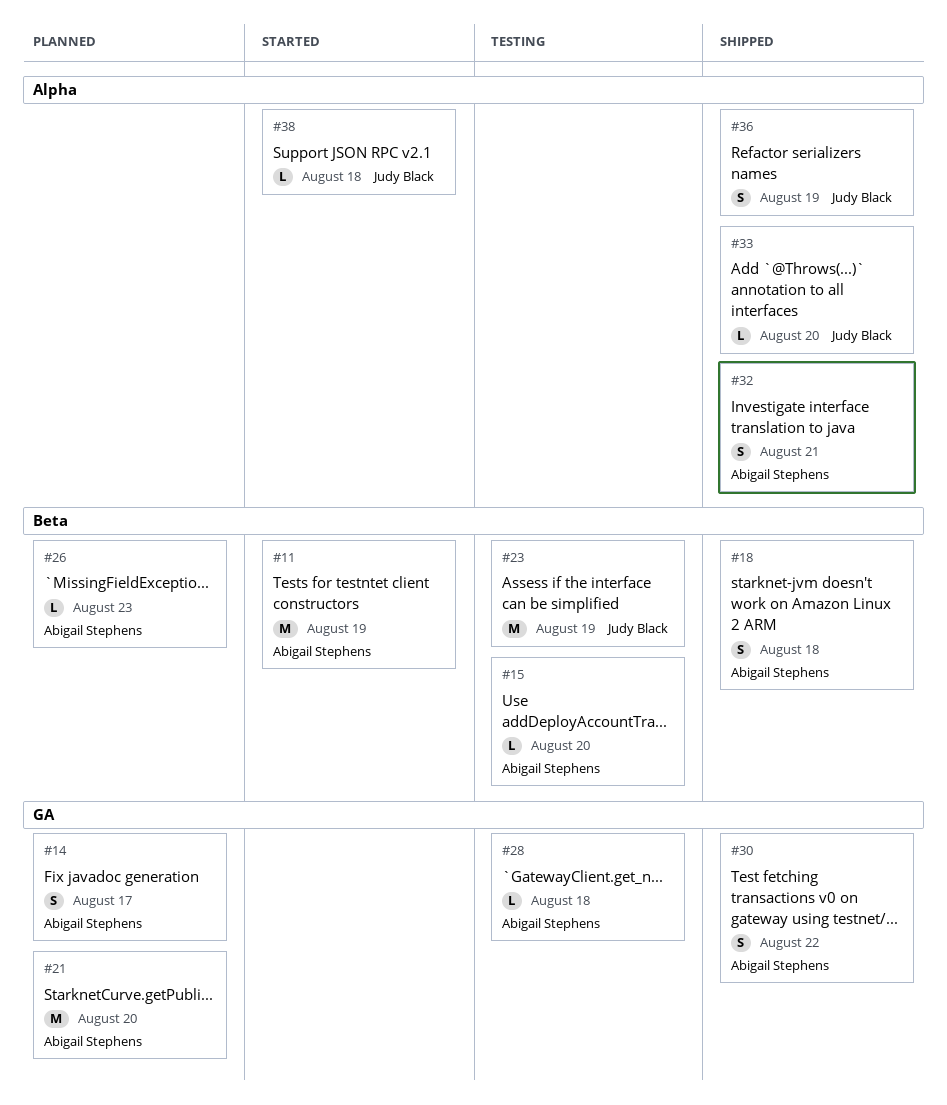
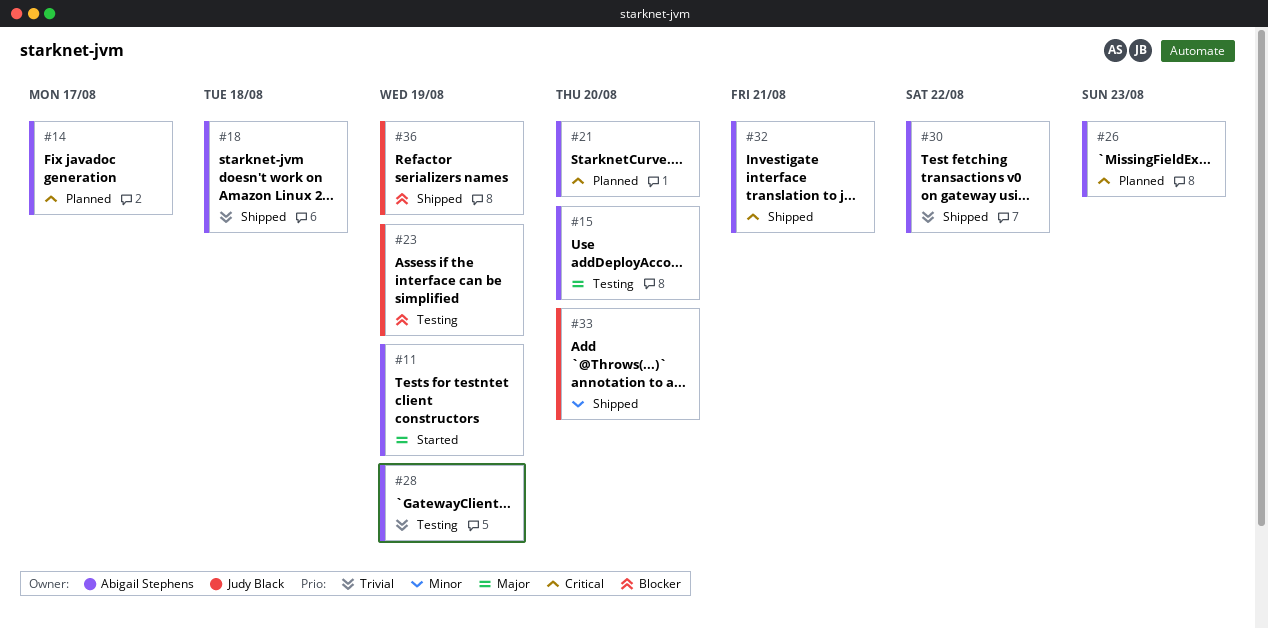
#28, due: Aug 18 -> Aug 19
#38: present -> none

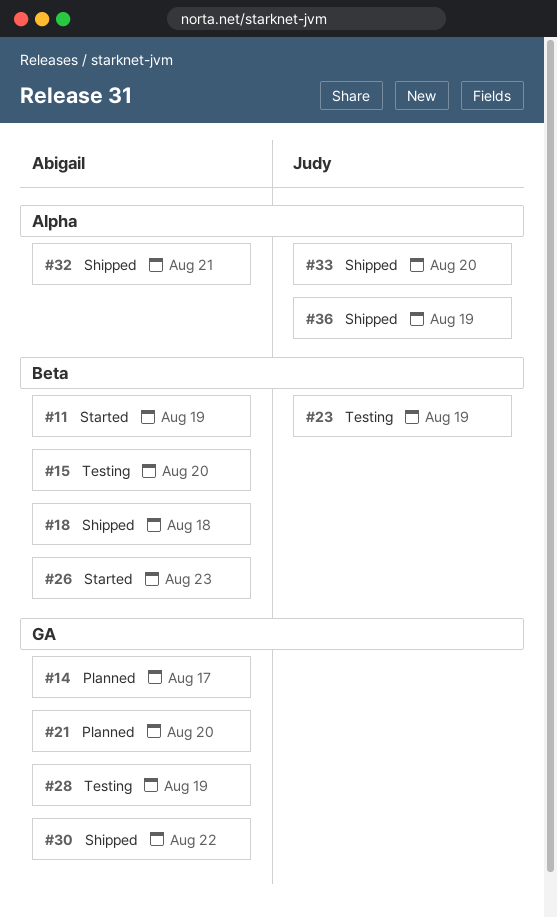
#26, status: Planned -> Started

